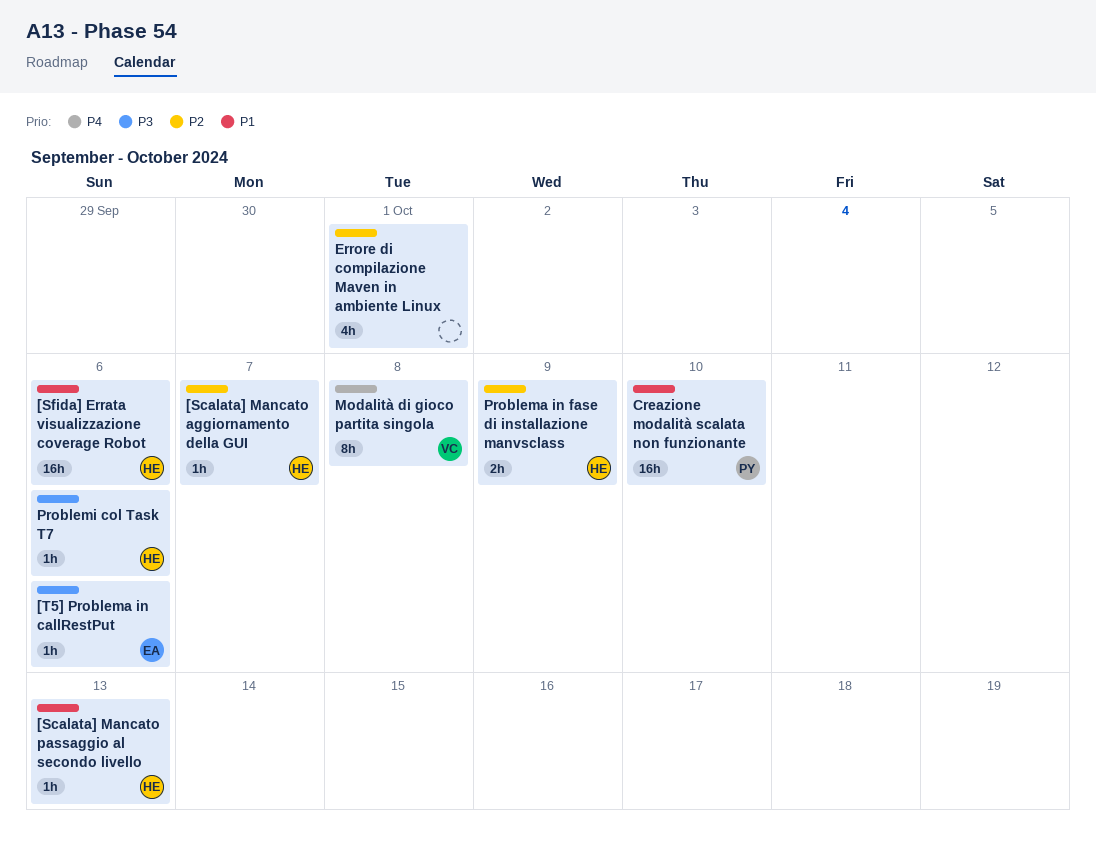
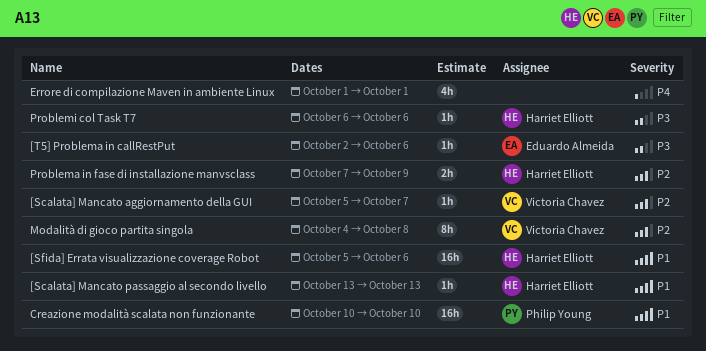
[Scalata] Mancato aggiornamento della GUI, owner: Harriet Elliott -> Victoria Chavez
Errore di compilazione Maven in ambiente Linux, priority: P2 -> P4
Modalità di gioco partita singola, priority: P4 -> P2

